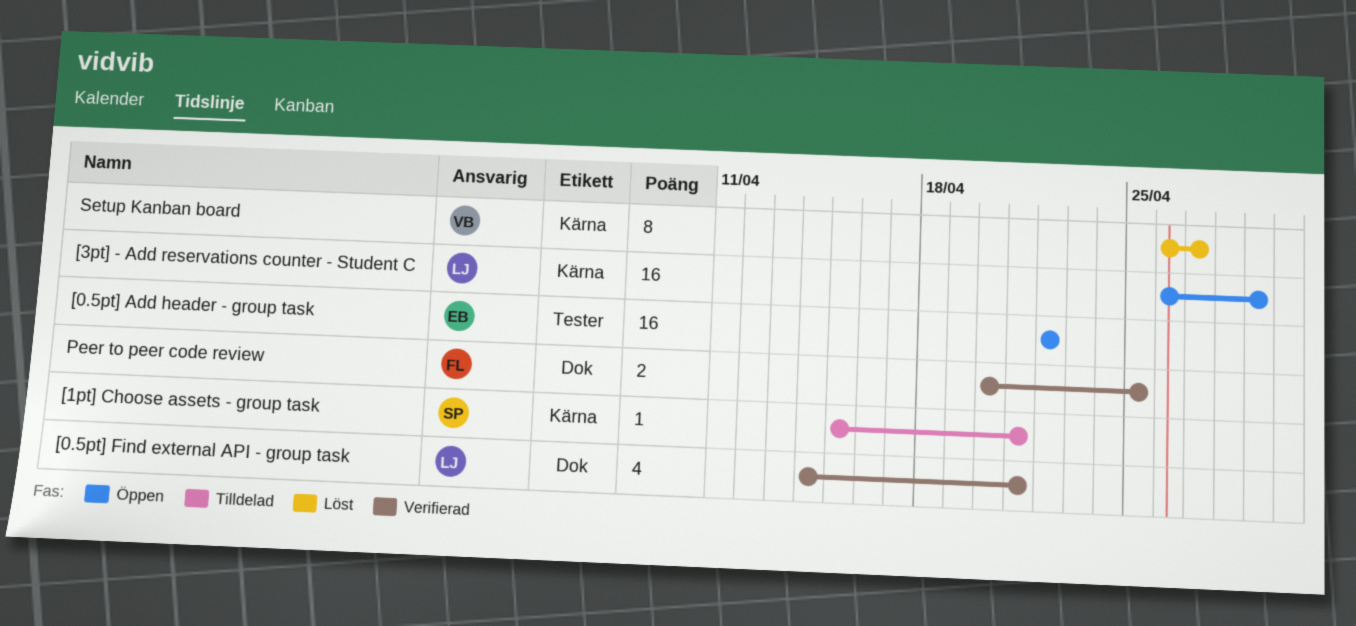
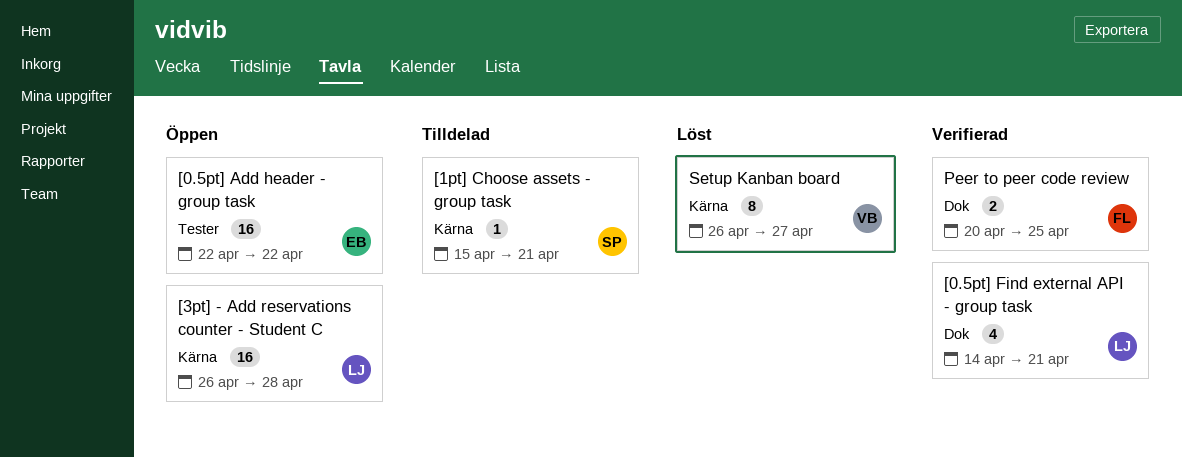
[3pt] - Add reservations counter - Student C, due: Apr 29 -> Apr 28

